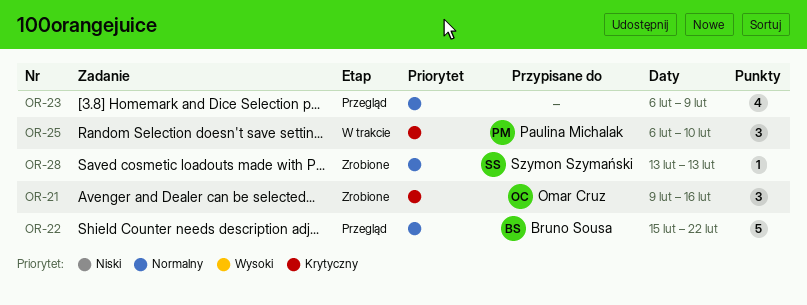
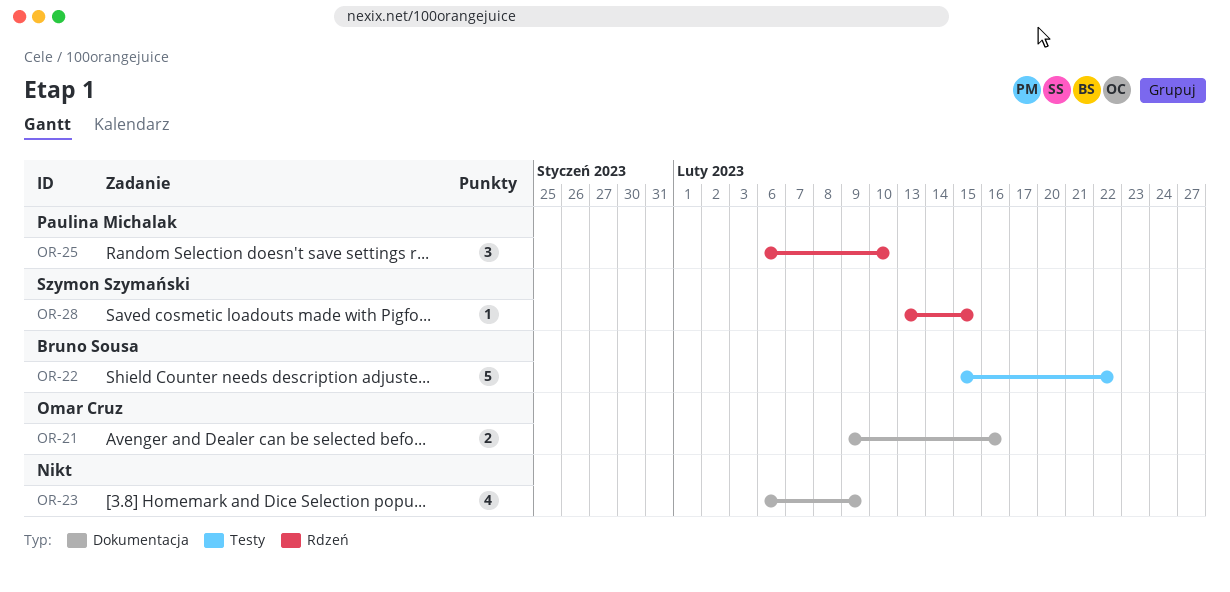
OR-21, estimate: 3 -> 2
OR-28, due: Feb 13 -> Feb 15

